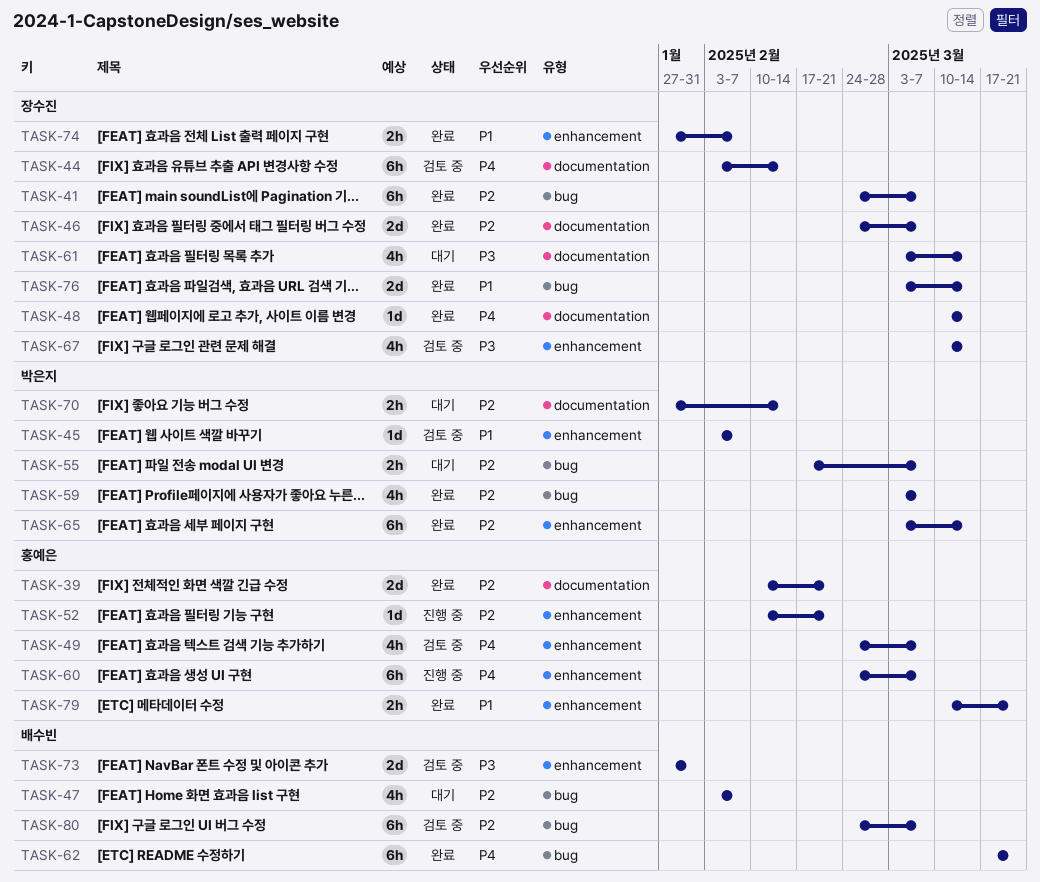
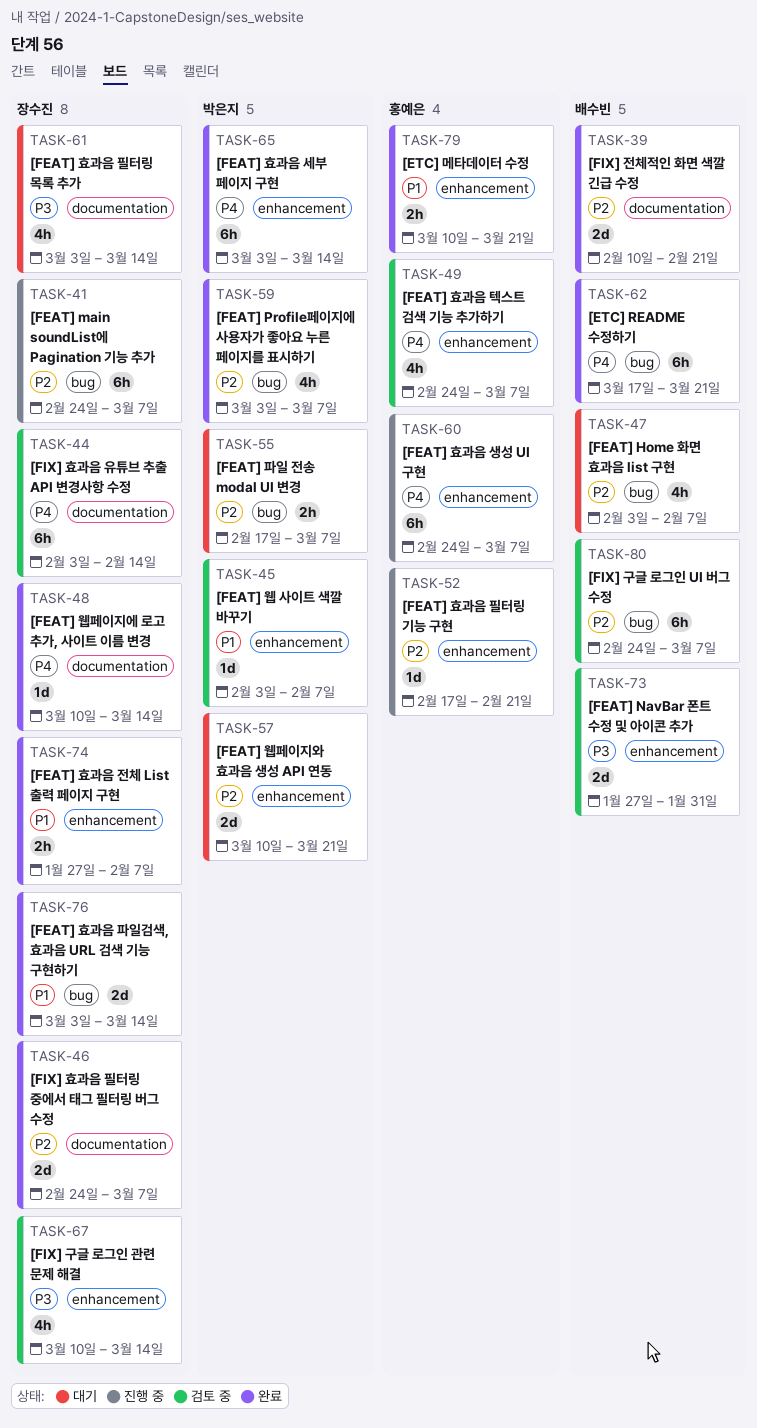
TASK-39, owner: 홍예은 -> 배수빈
TASK-41, status: 완료 -> 진행 중
TASK-52, start: Feb 10 -> Feb 17
TASK-57: none -> present
TASK-65, priority: P2 -> P4
TASK-70: present -> none

